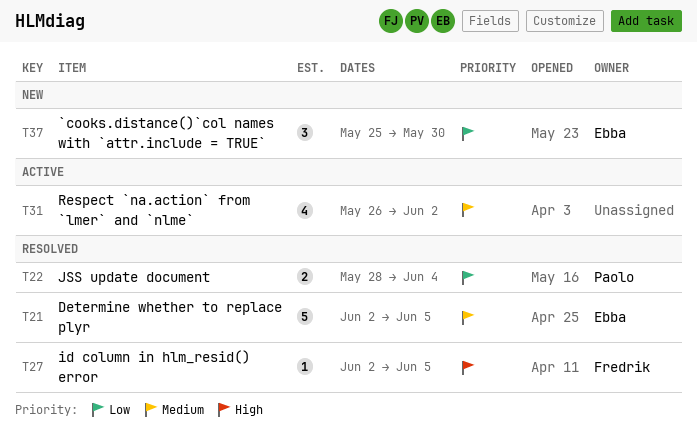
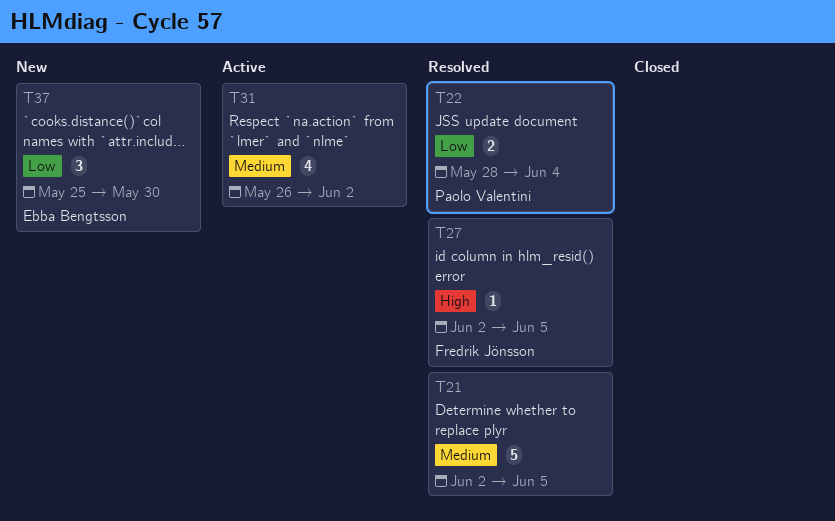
T21, owner: Ebba Bengtsson -> none

